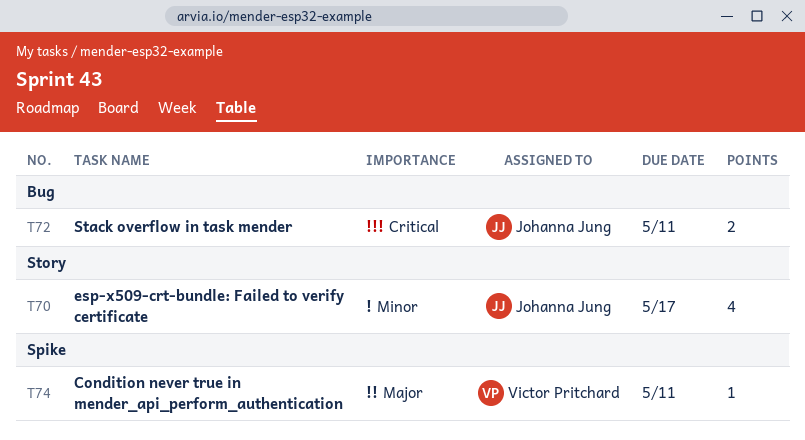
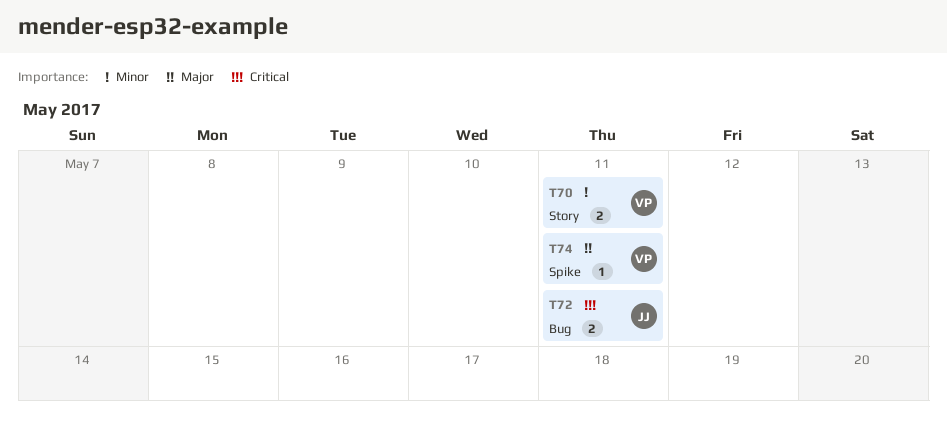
T70, owner: Johanna Jung -> Victor Pritchard
T70, estimate: 4 -> 2
T70, due: May 17 -> May 11

